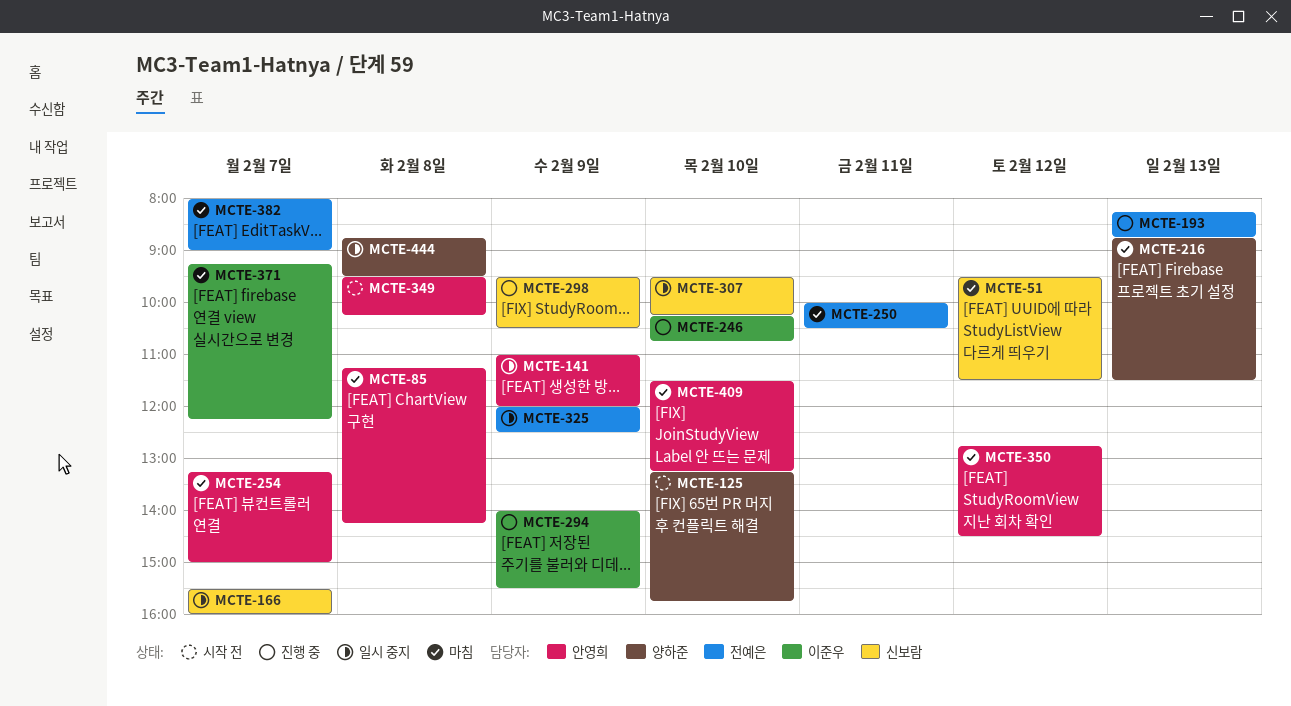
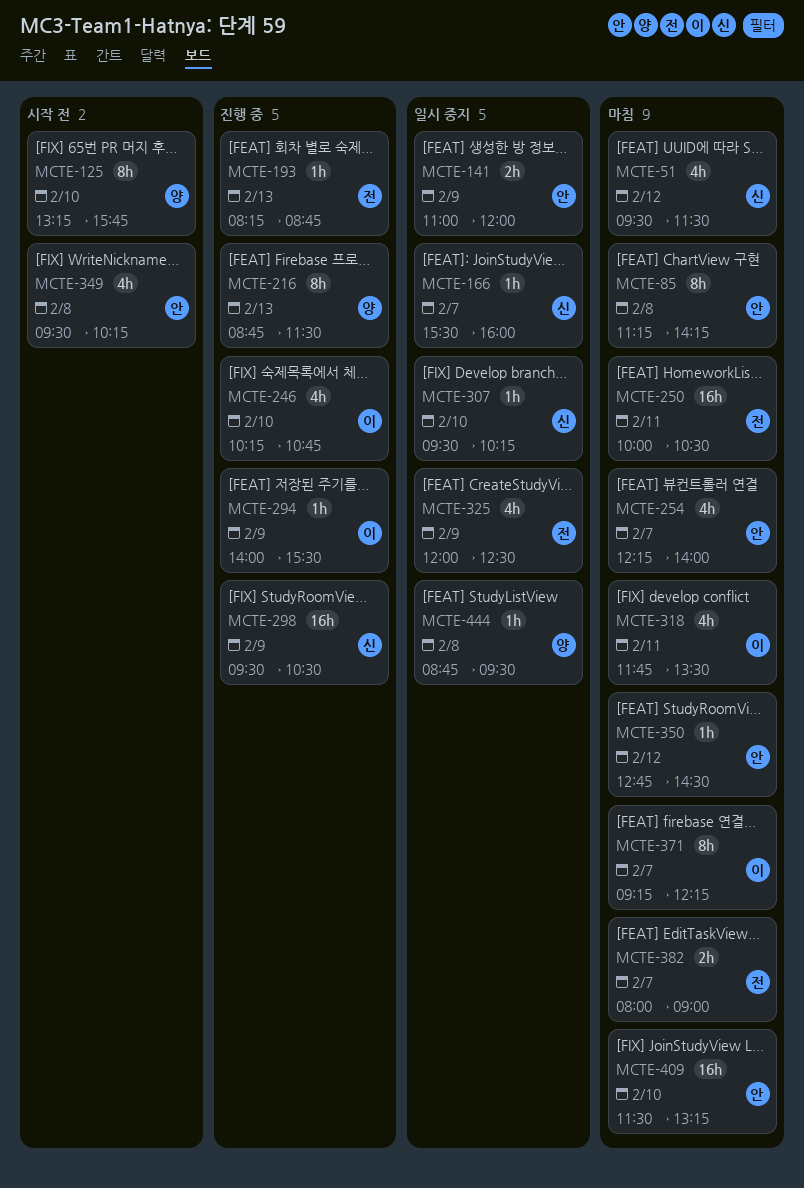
MCTE-216, status: 마침 -> 진행 중
MCTE-254, begins: 13:15 -> 12:15
MCTE-254, ends: 15:00 -> 14:00
MCTE-318: none -> present

